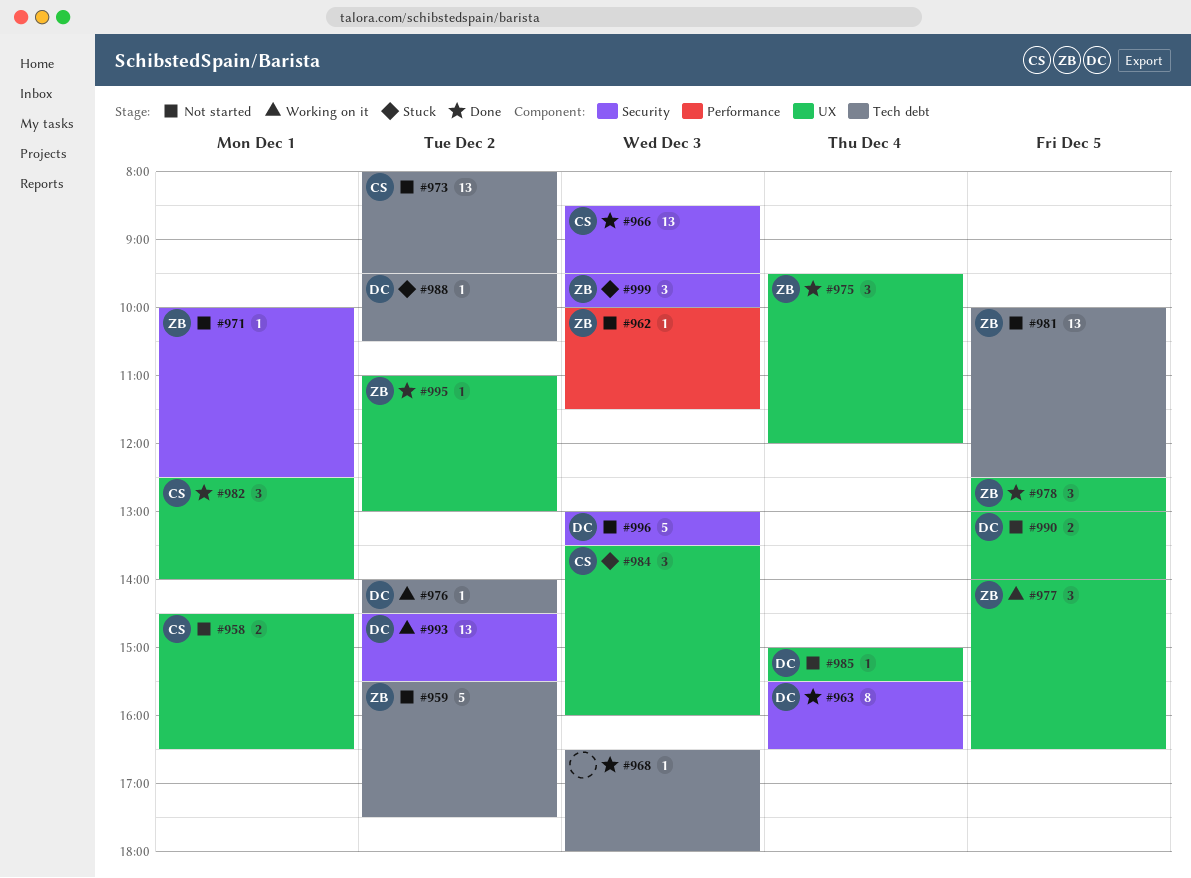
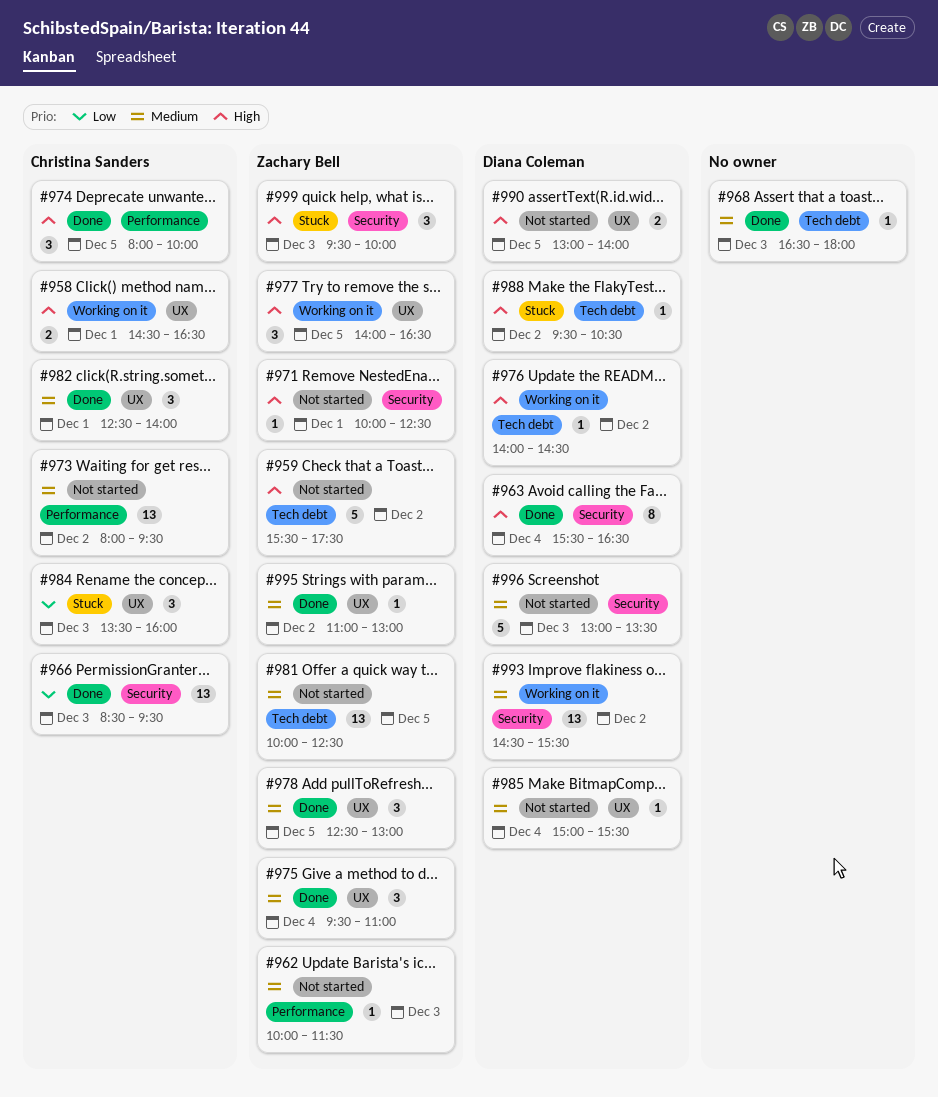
#958, status: Not started -> Working on it
#973, label: Tech debt -> Performance
#974: none -> present
#975, ends: 12:00 -> 11:00

